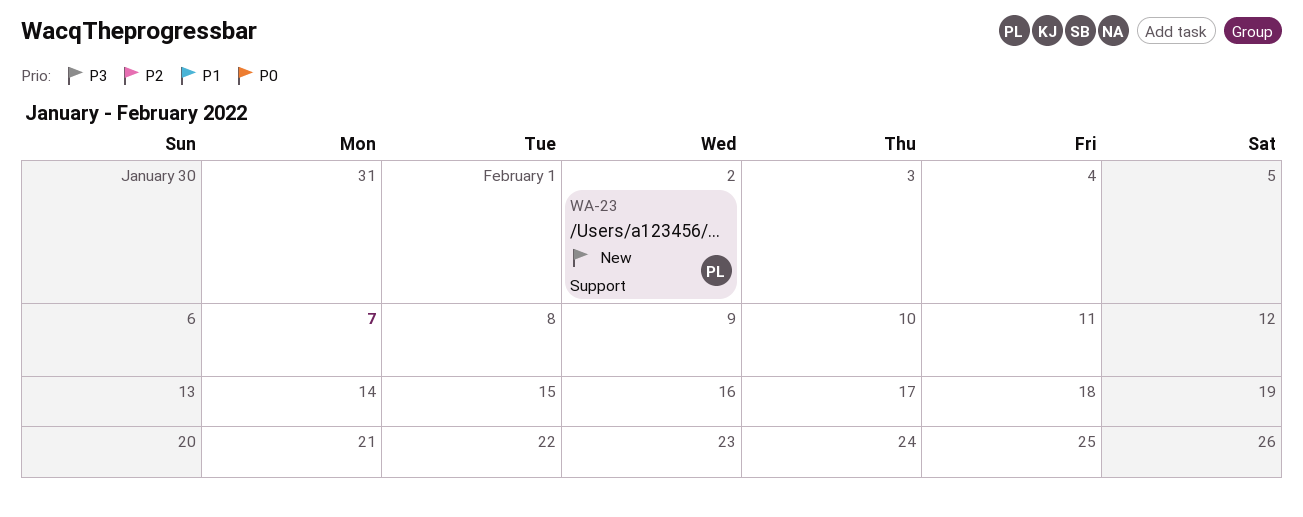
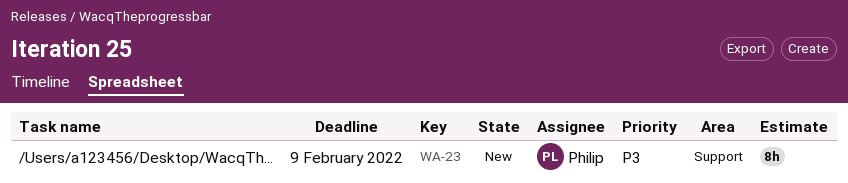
WA-23, due: Feb 2 -> Feb 9

